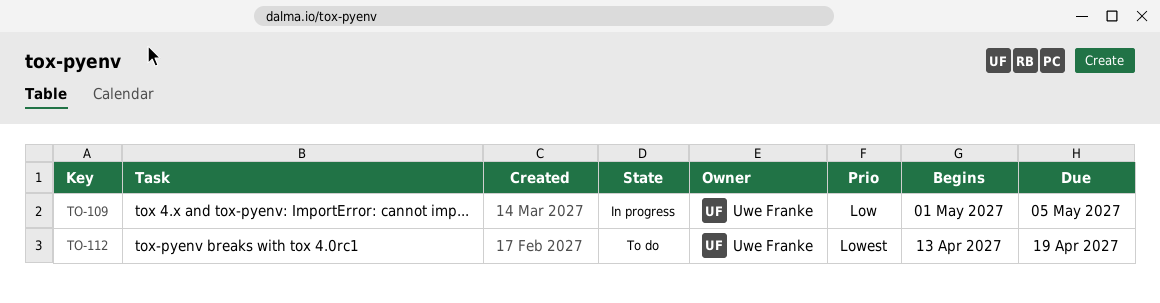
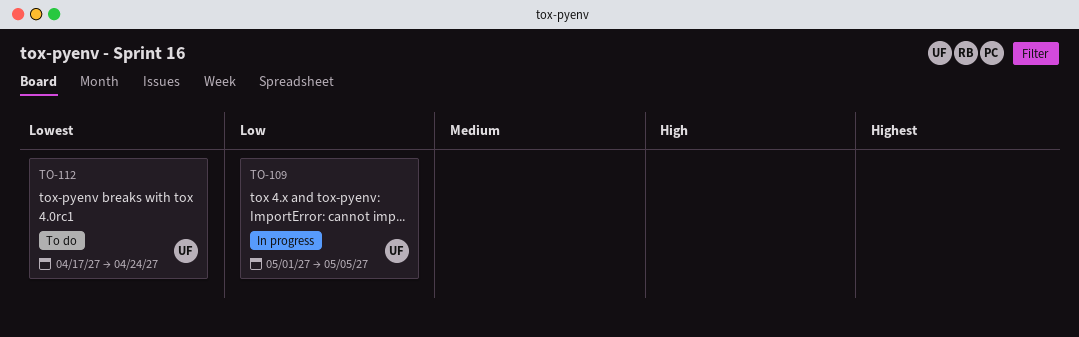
TO-112, start: Apr 13 -> Apr 17
TO-112, due: Apr 19 -> Apr 24

